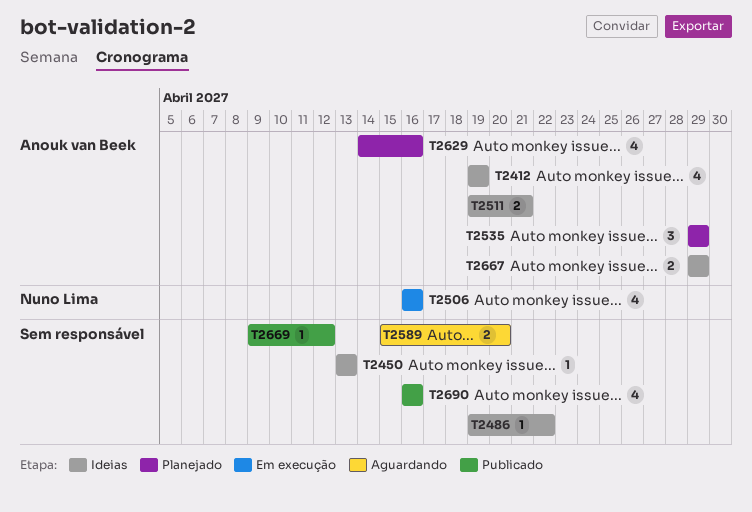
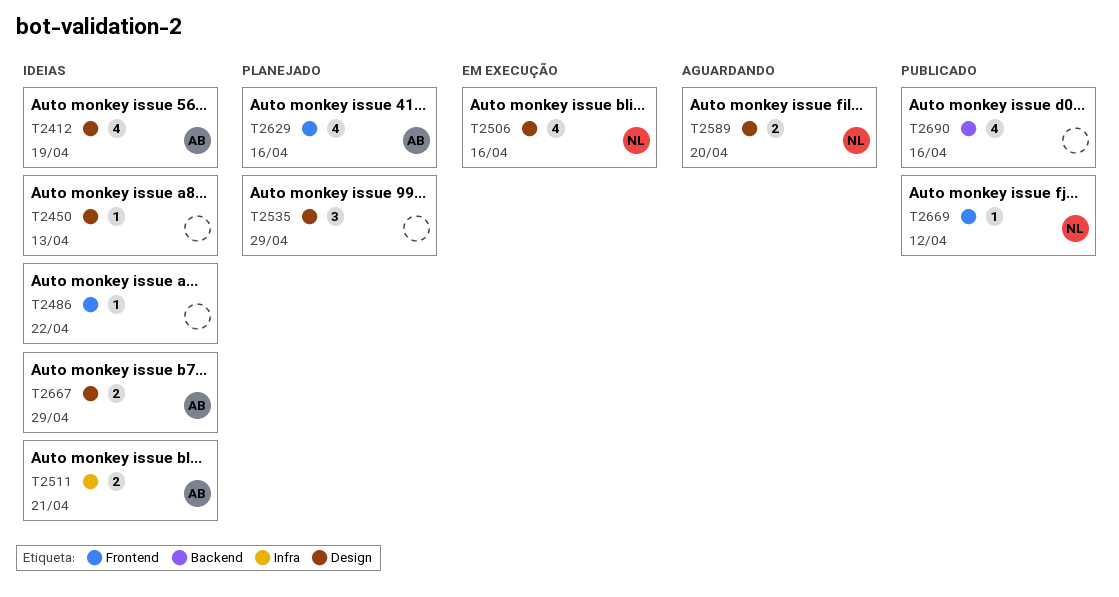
T2535, owner: Anouk van Beek -> none
T2589, owner: none -> Nuno Lima
T2669, owner: none -> Nuno Lima

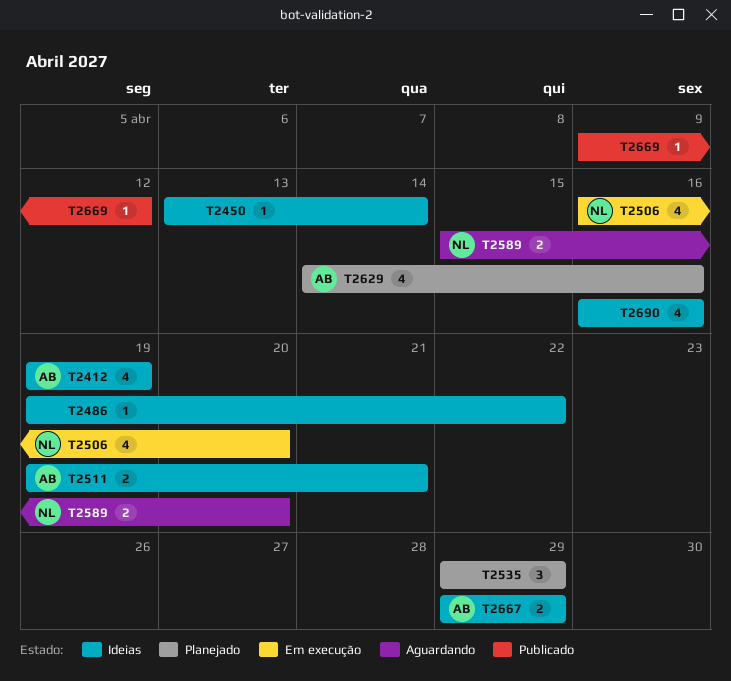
T2450, due: Apr 13 -> Apr 14
T2506, due: Apr 16 -> Apr 20
T2669, owner: NL -> none
T2690, status: Publicado -> Ideias

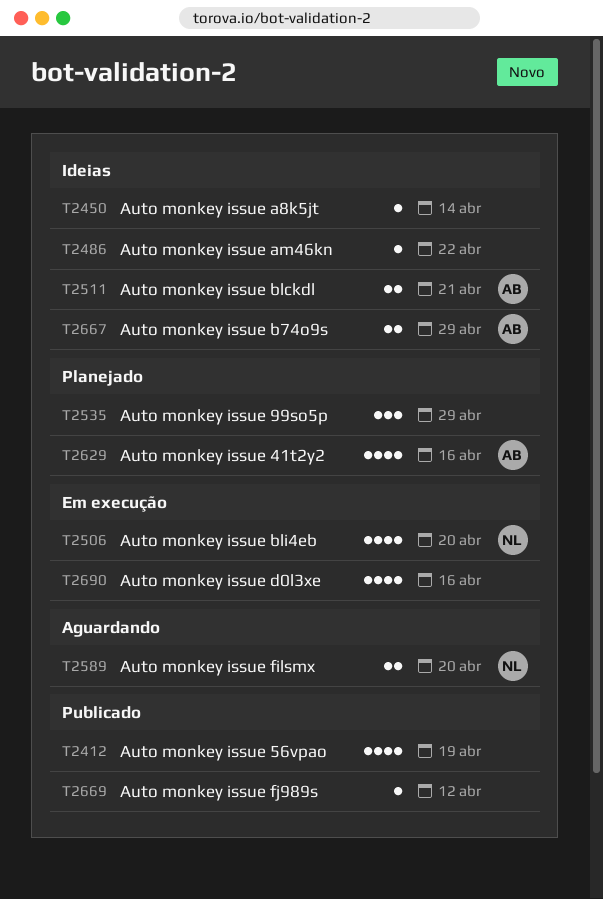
T2412, status: Ideias -> Publicado
T2412, owner: AB -> none
T2690, status: Ideias -> Em execução

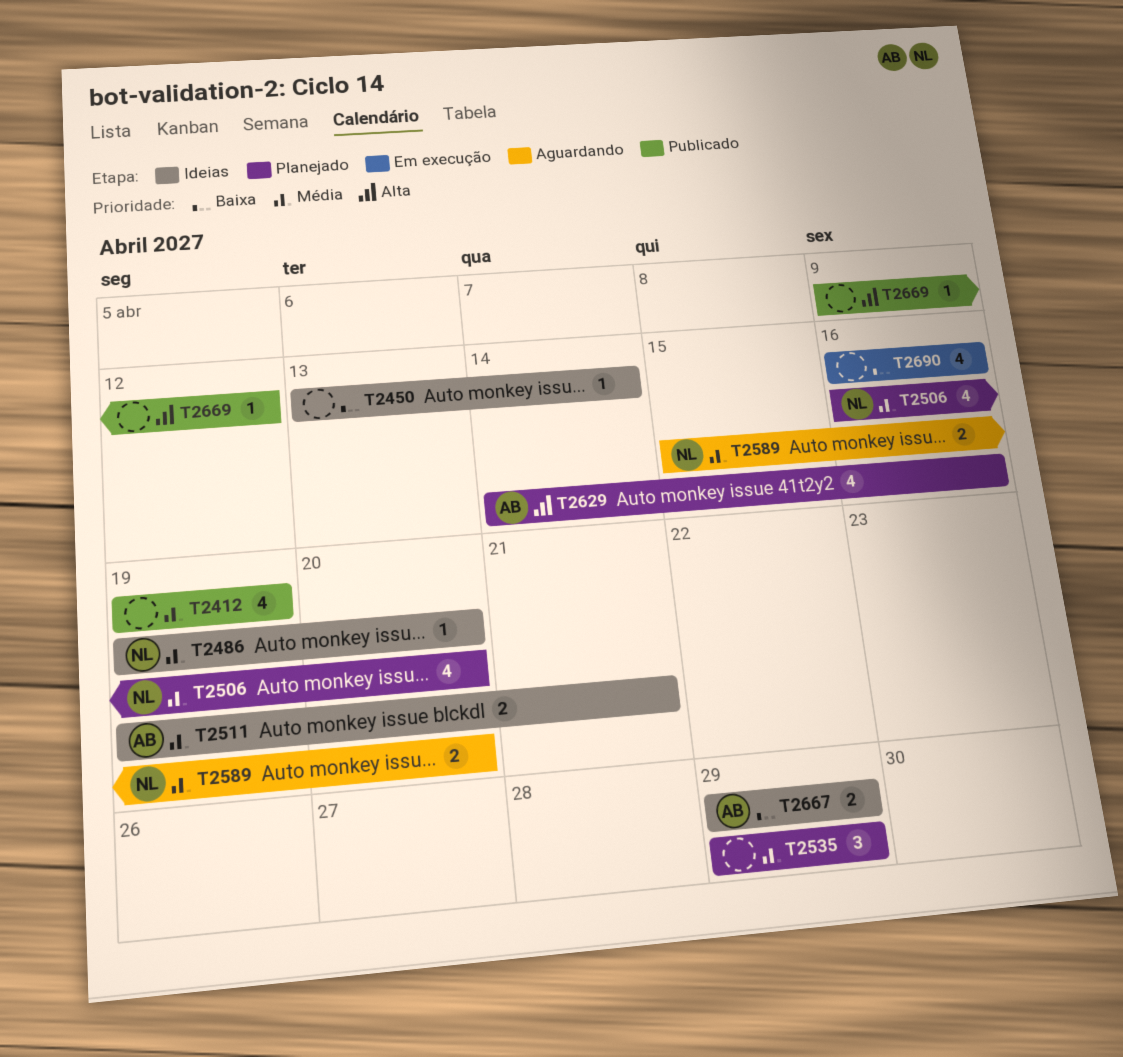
T2486, owner: none -> NL
T2486, due: Apr 22 -> Apr 20
T2506, status: Em execução -> Planejado

